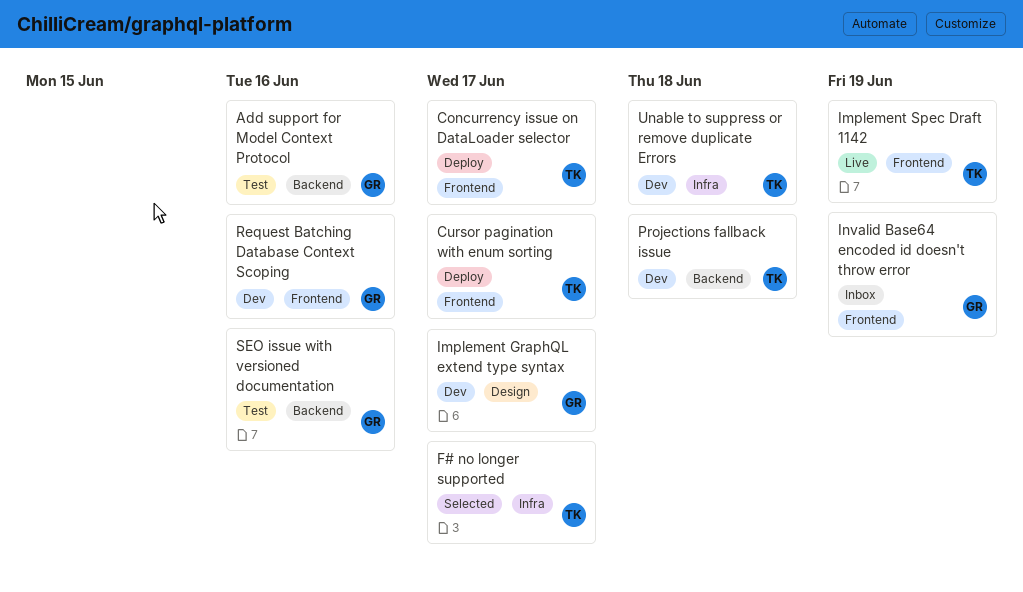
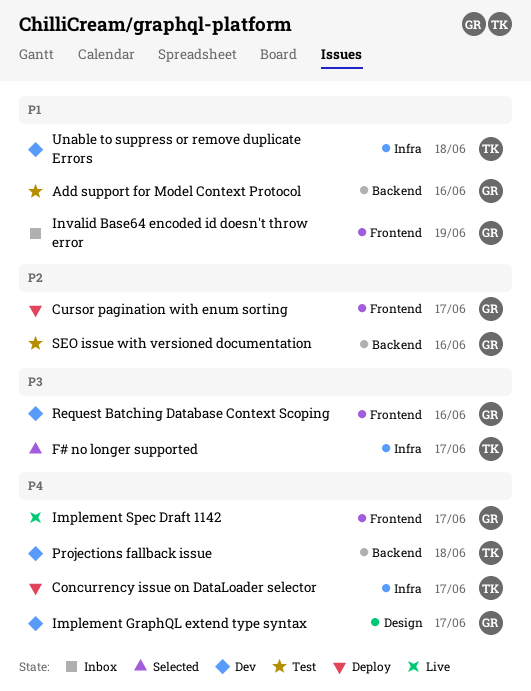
Concurrency issue on DataLoader selector, label: Frontend -> Infra
Cursor pagination with enum sorting, owner: TK -> GR
Implement Spec Draft 1142, owner: TK -> GR
Implement Spec Draft 1142, due: Jun 19 -> Jun 17

